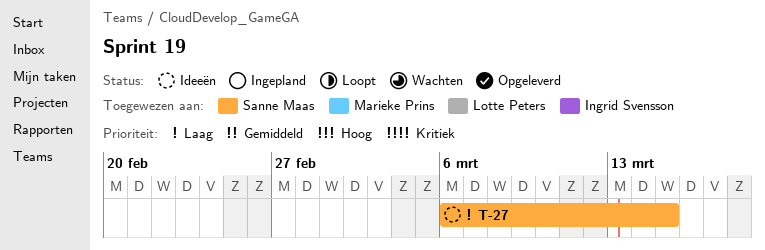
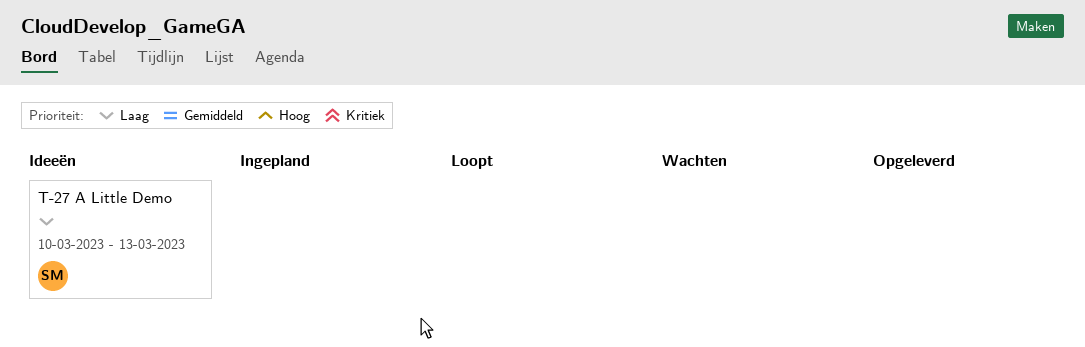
T-27, start: Mar 6 -> Mar 10
T-27, due: Mar 15 -> Mar 13

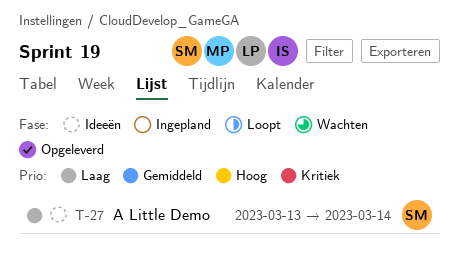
T-27, start: Mar 10 -> Mar 13
T-27, due: Mar 13 -> Mar 14

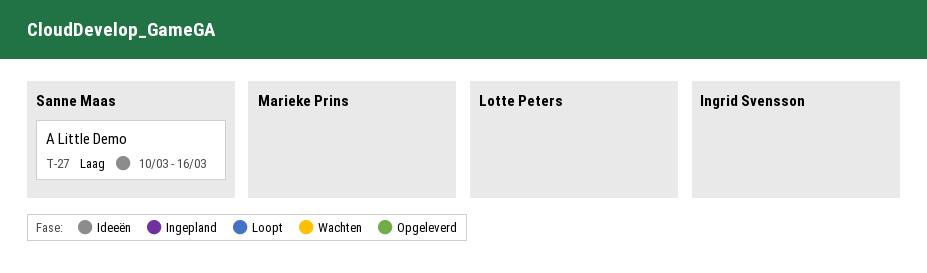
T-27, start: Mar 13 -> Mar 10
T-27, due: Mar 14 -> Mar 16

